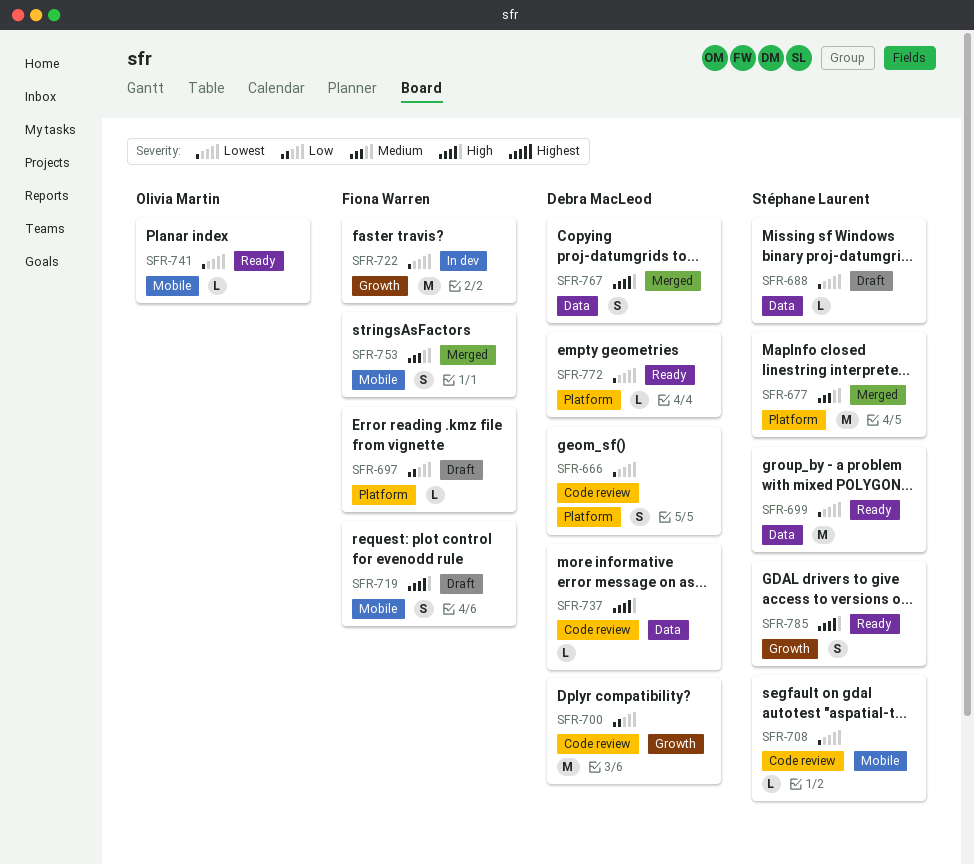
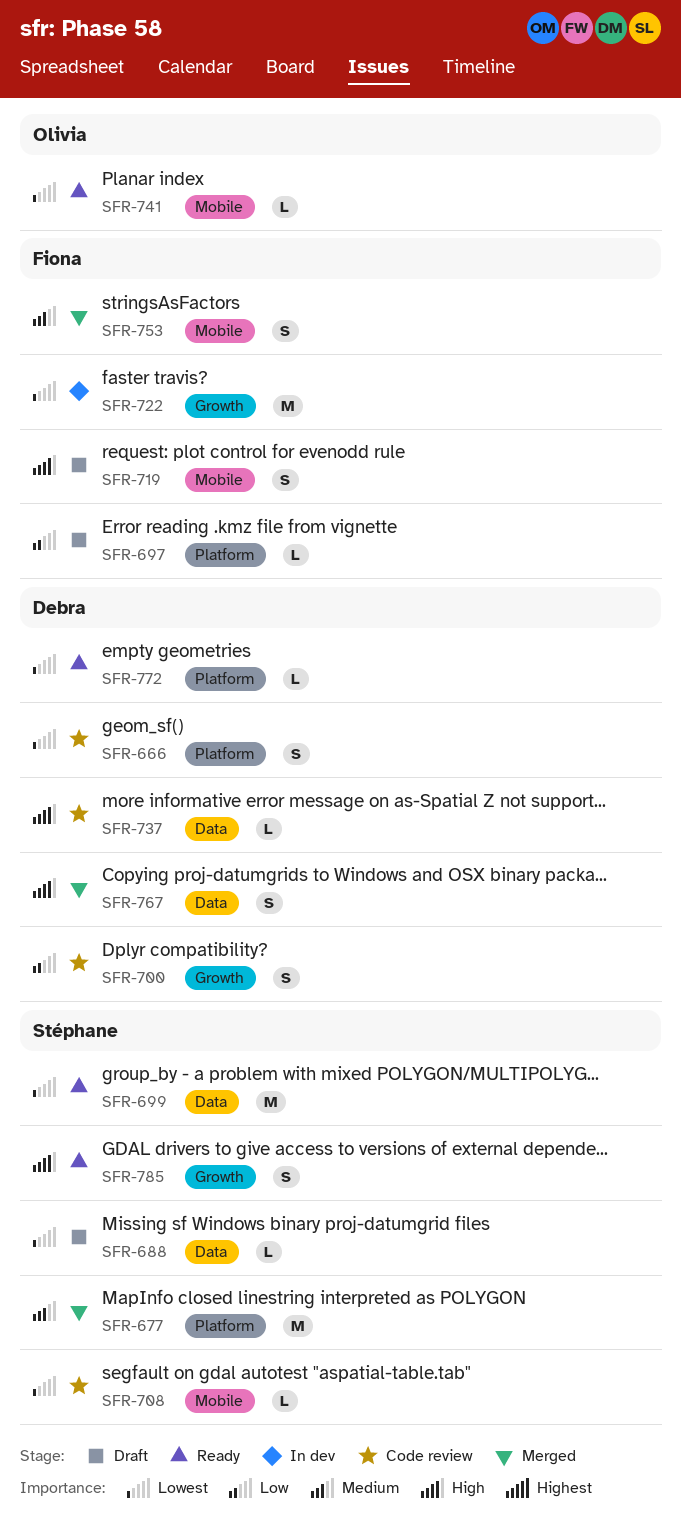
SFR-700, estimate: M -> S

